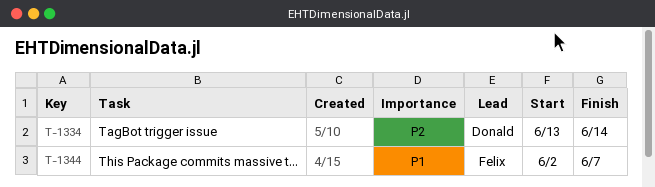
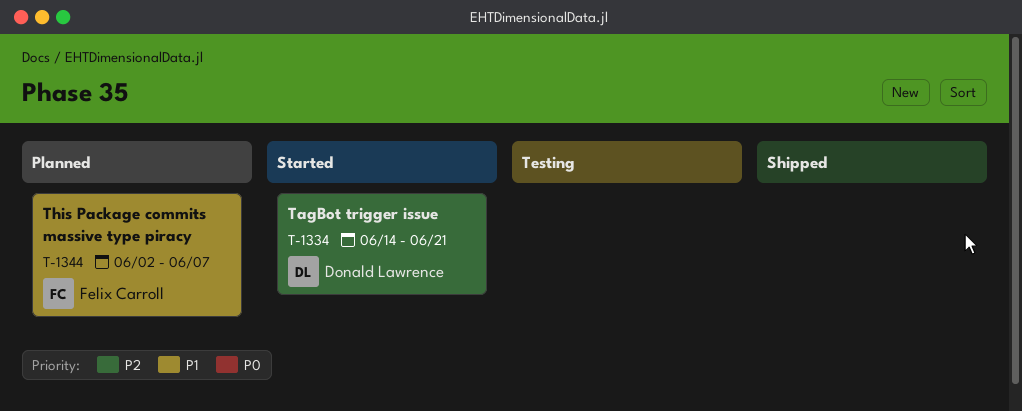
T-1334, start: Jun 13 -> Jun 14
T-1334, due: Jun 14 -> Jun 21

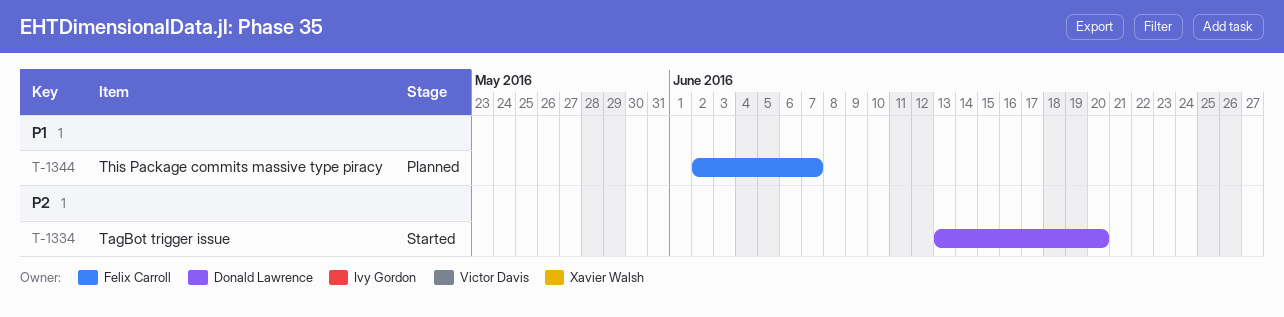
T-1334, start: Jun 14 -> Jun 13
T-1334, due: Jun 21 -> Jun 20

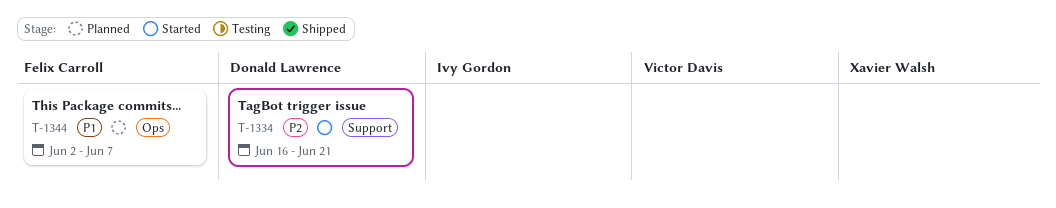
T-1334, start: Jun 13 -> Jun 16
T-1334, due: Jun 20 -> Jun 21

